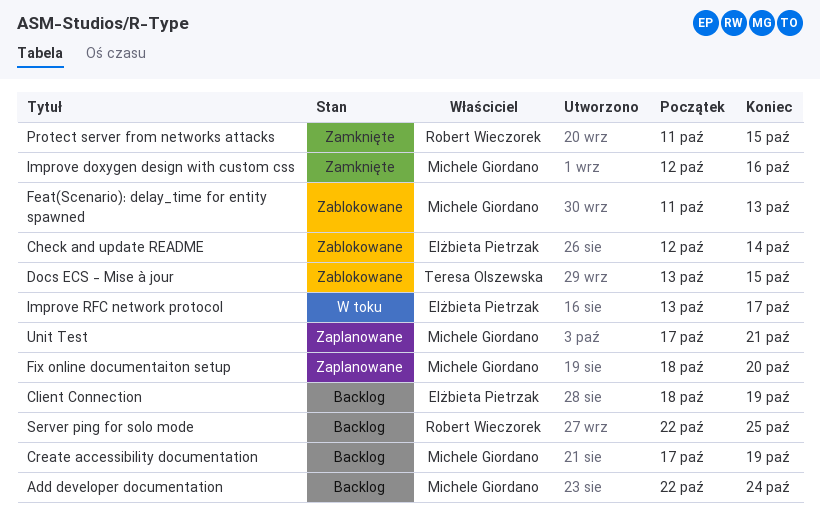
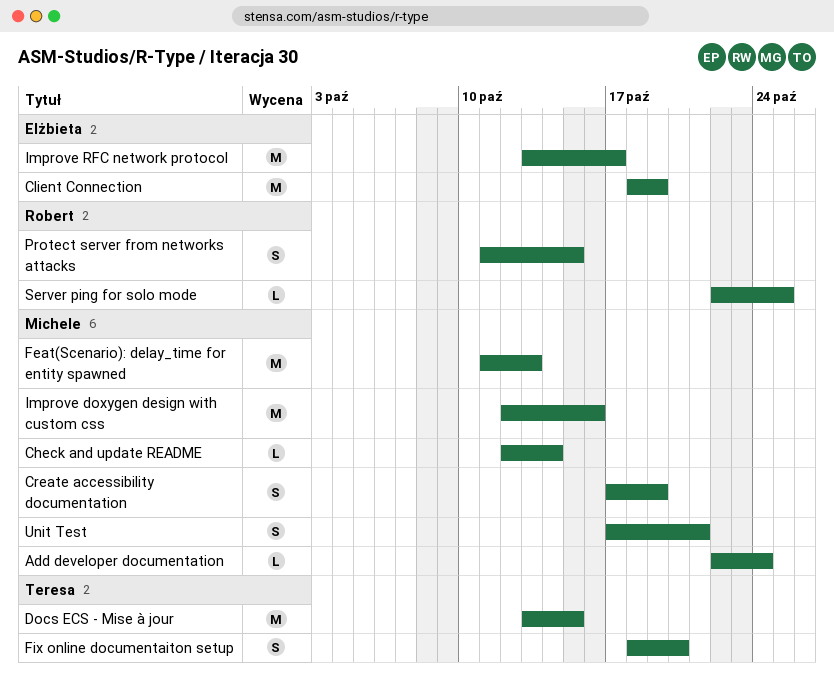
Check and update README, owner: Elżbieta Pietrzak -> Michele Giordano
Fix online documentaiton setup, owner: Michele Giordano -> Teresa Olszewska

